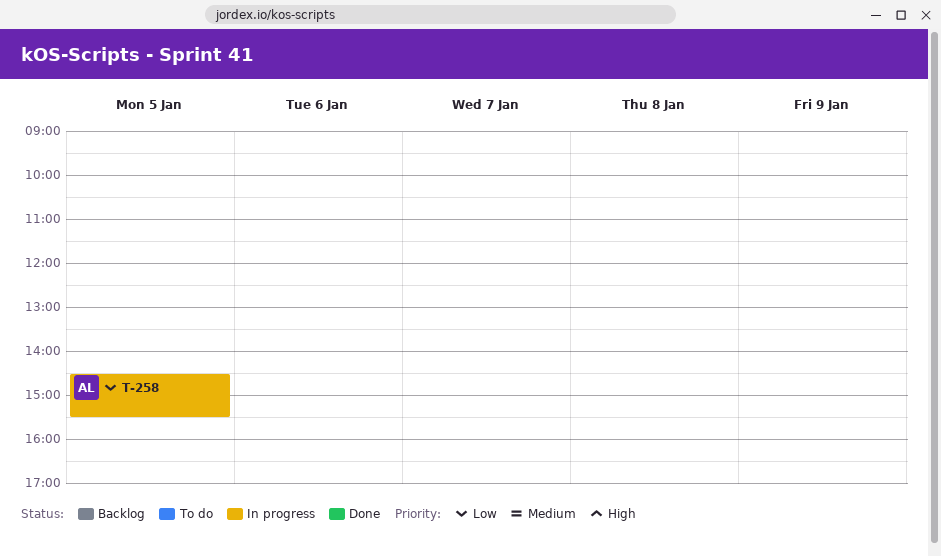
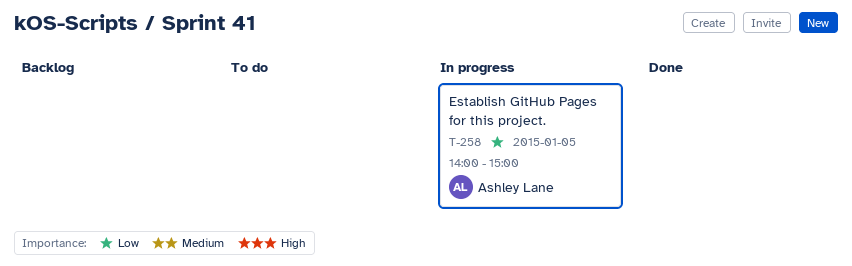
T-258, begins: 14:30 -> 14:00
T-258, ends: 15:30 -> 15:00

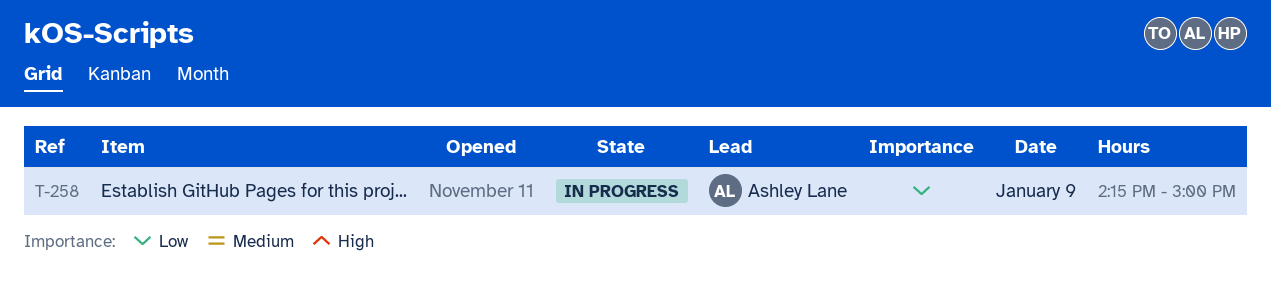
T-258, day: Jan 5 -> Jan 9
T-258, begins: 14:00 -> 14:15

